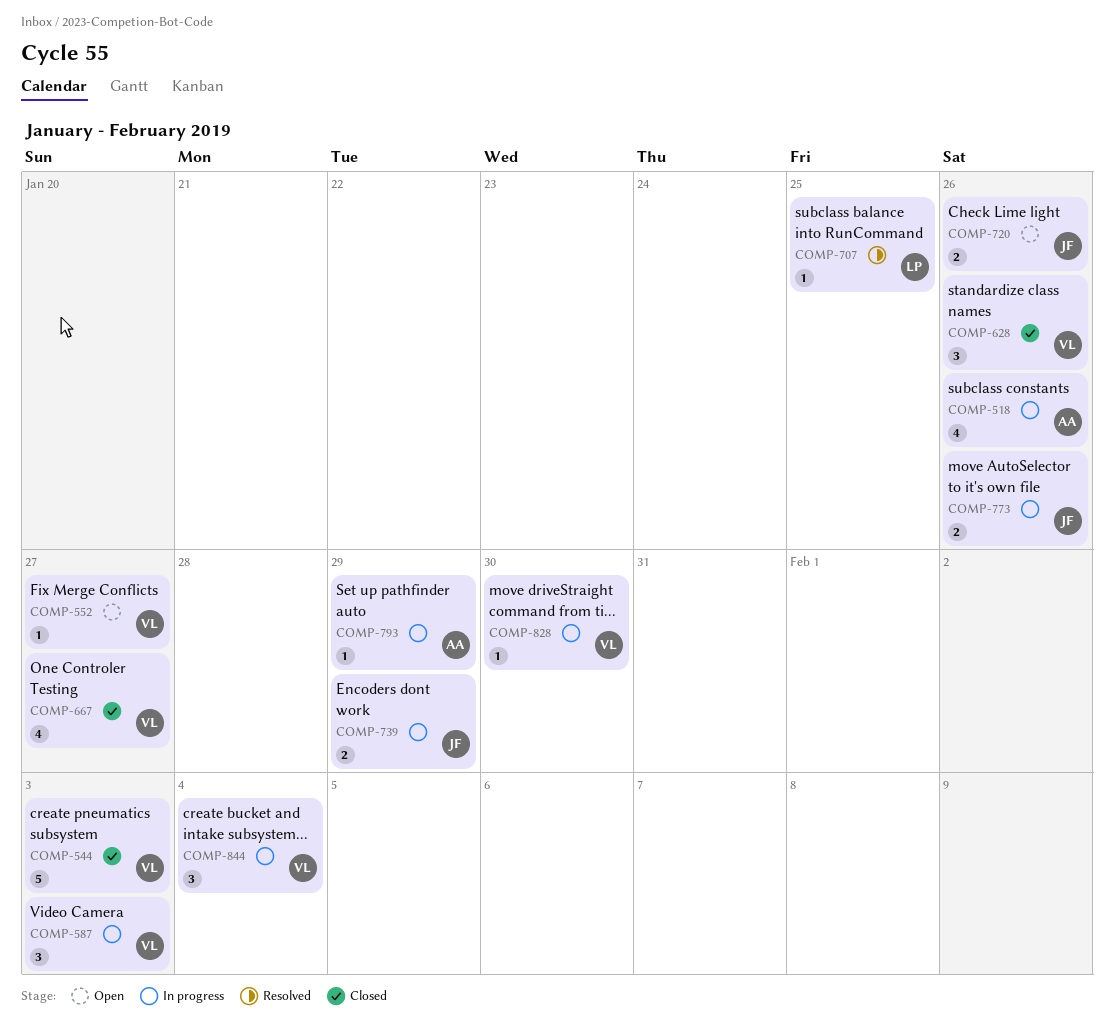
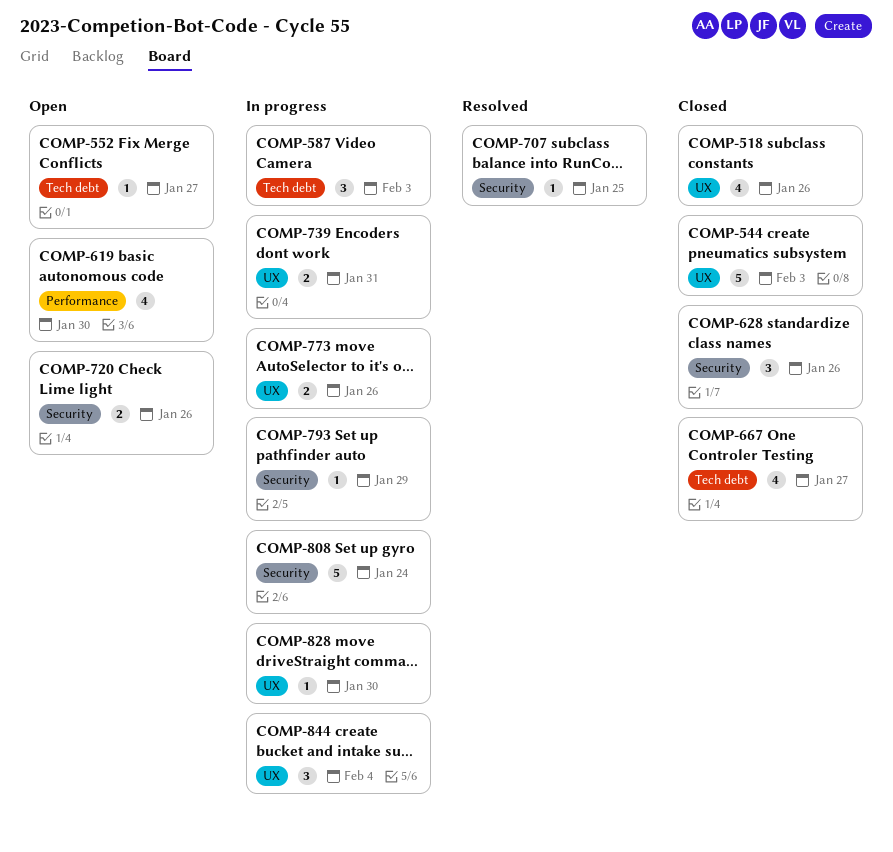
COMP-518, status: In progress -> Closed
COMP-619: none -> present
COMP-739, due: Jan 29 -> Jan 31
COMP-808: none -> present

